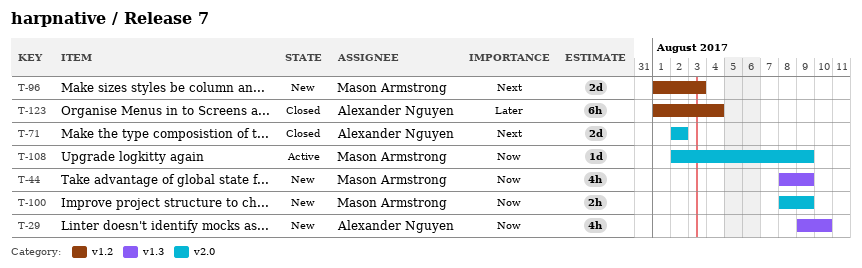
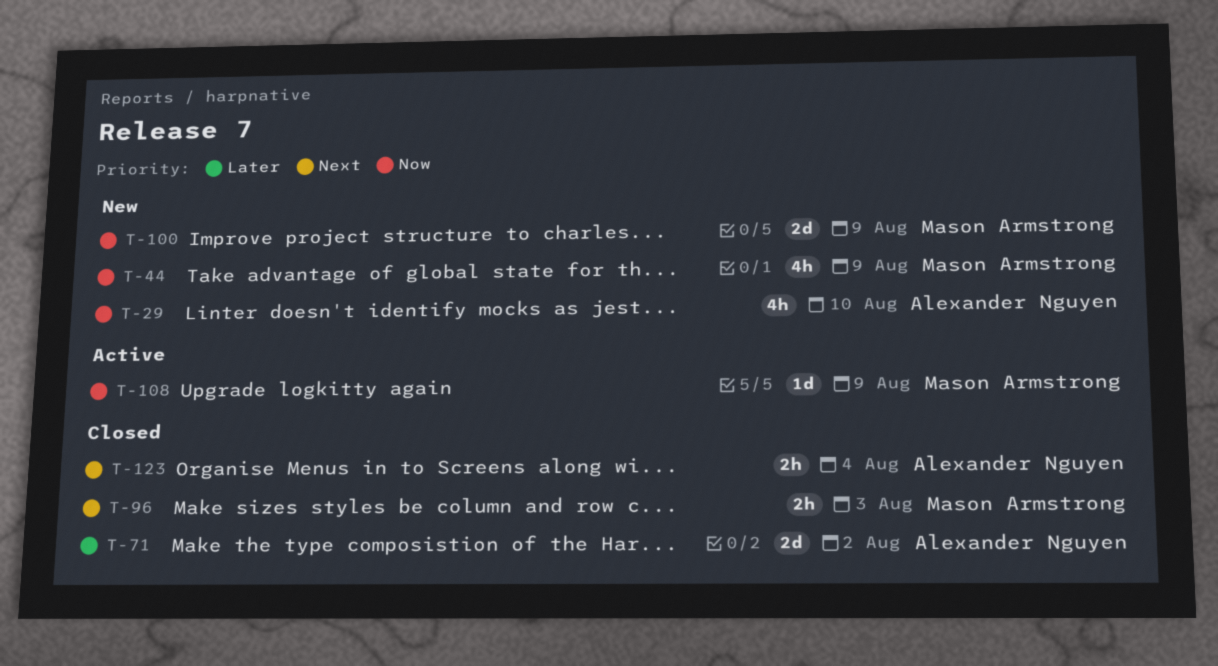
T-71, priority: Next -> Later
T-96, status: New -> Closed
T-96, estimate: 2d -> 2h
T-100, estimate: 2h -> 2d
T-123, priority: Later -> Next
T-123, estimate: 6h -> 2h

